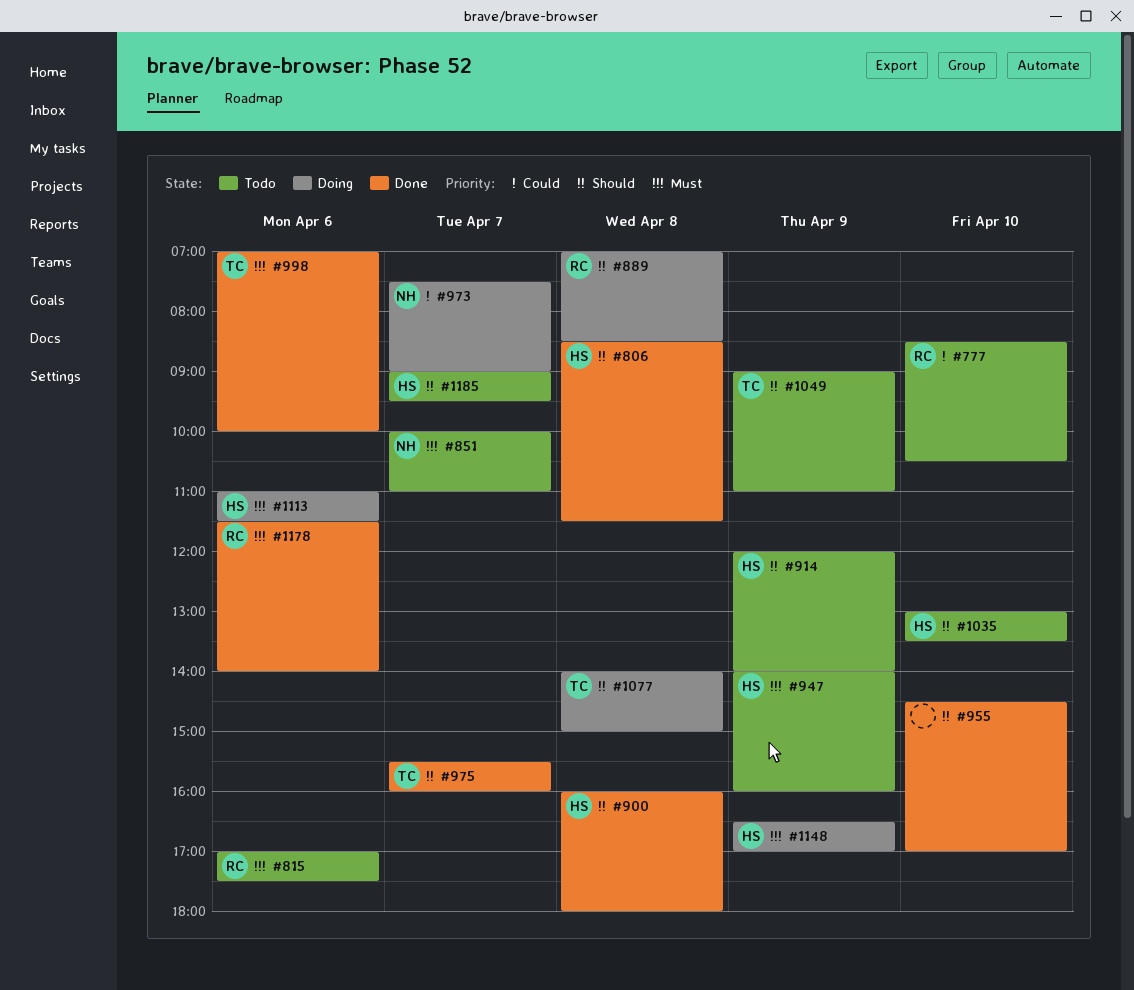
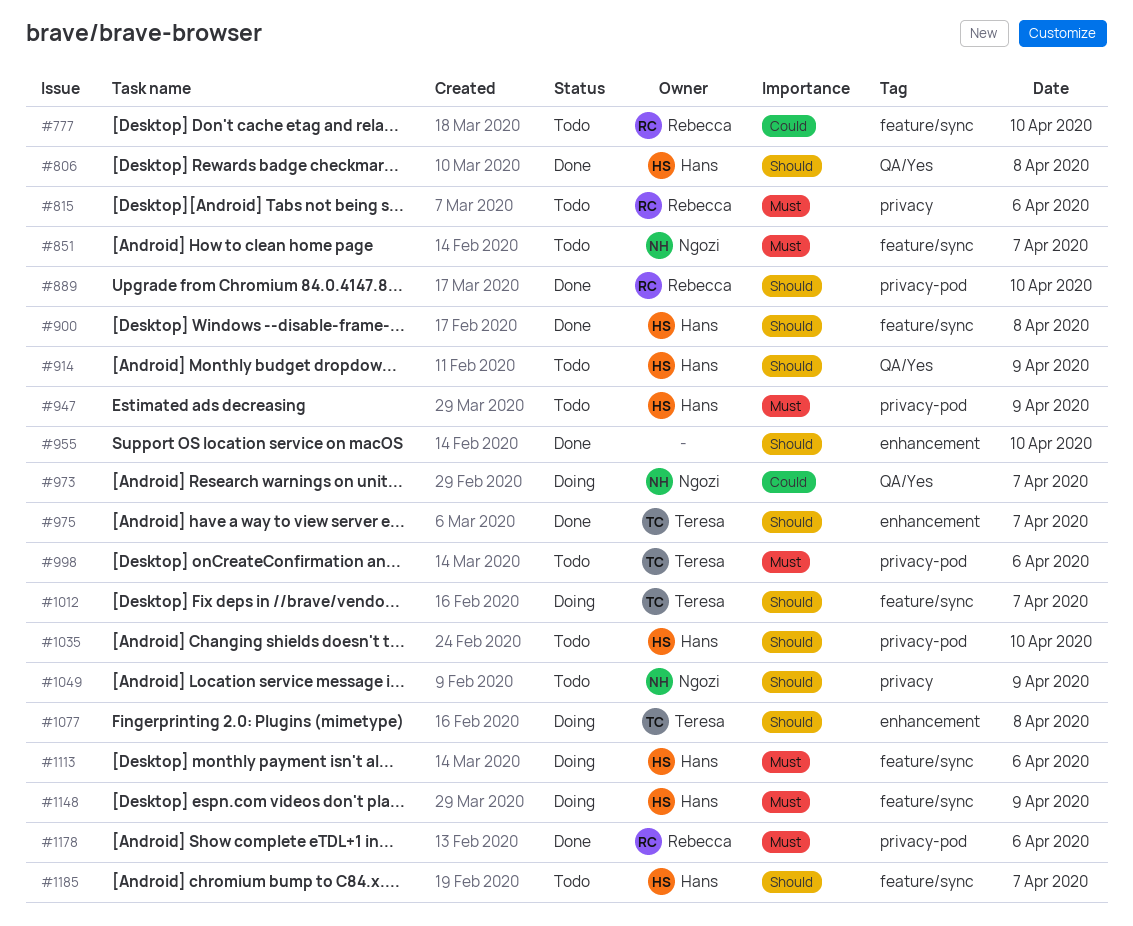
#889, status: Doing -> Done
#889, day: Apr 8 -> Apr 10
#998, status: Done -> Todo
#1012: none -> present
#1049, owner: Teresa -> Ngozi

